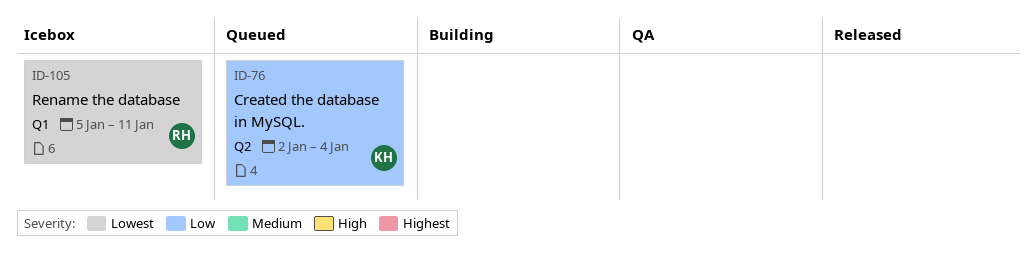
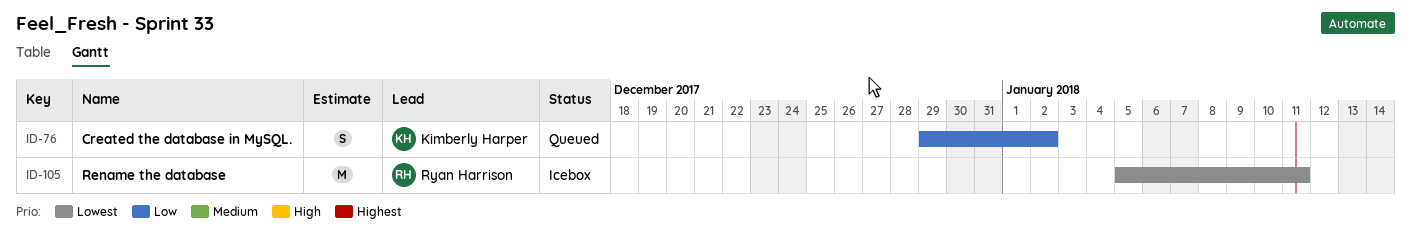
ID-76, start: Jan 2 -> Dec 29
ID-76, due: Jan 4 -> Jan 2

